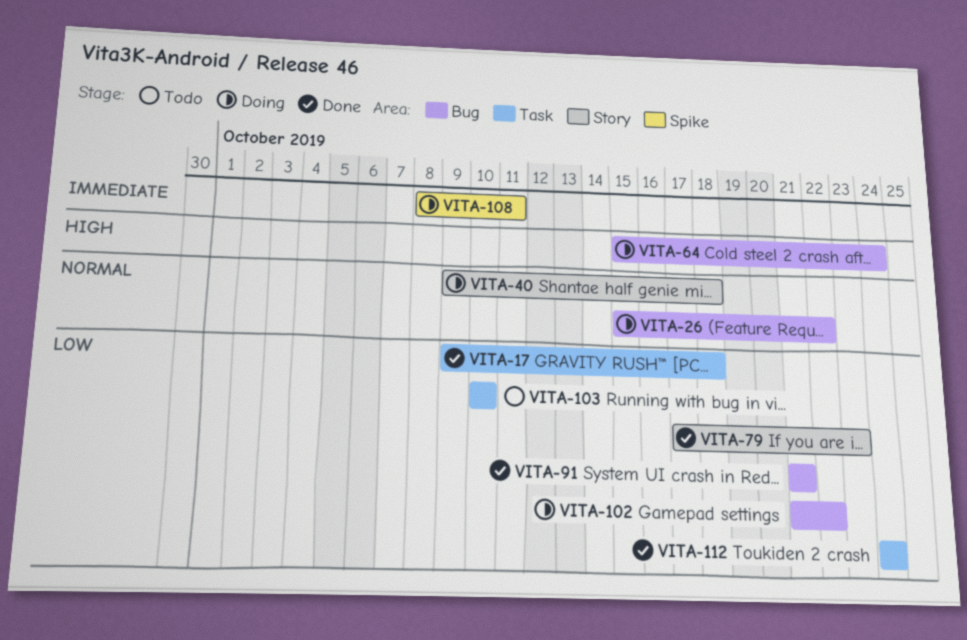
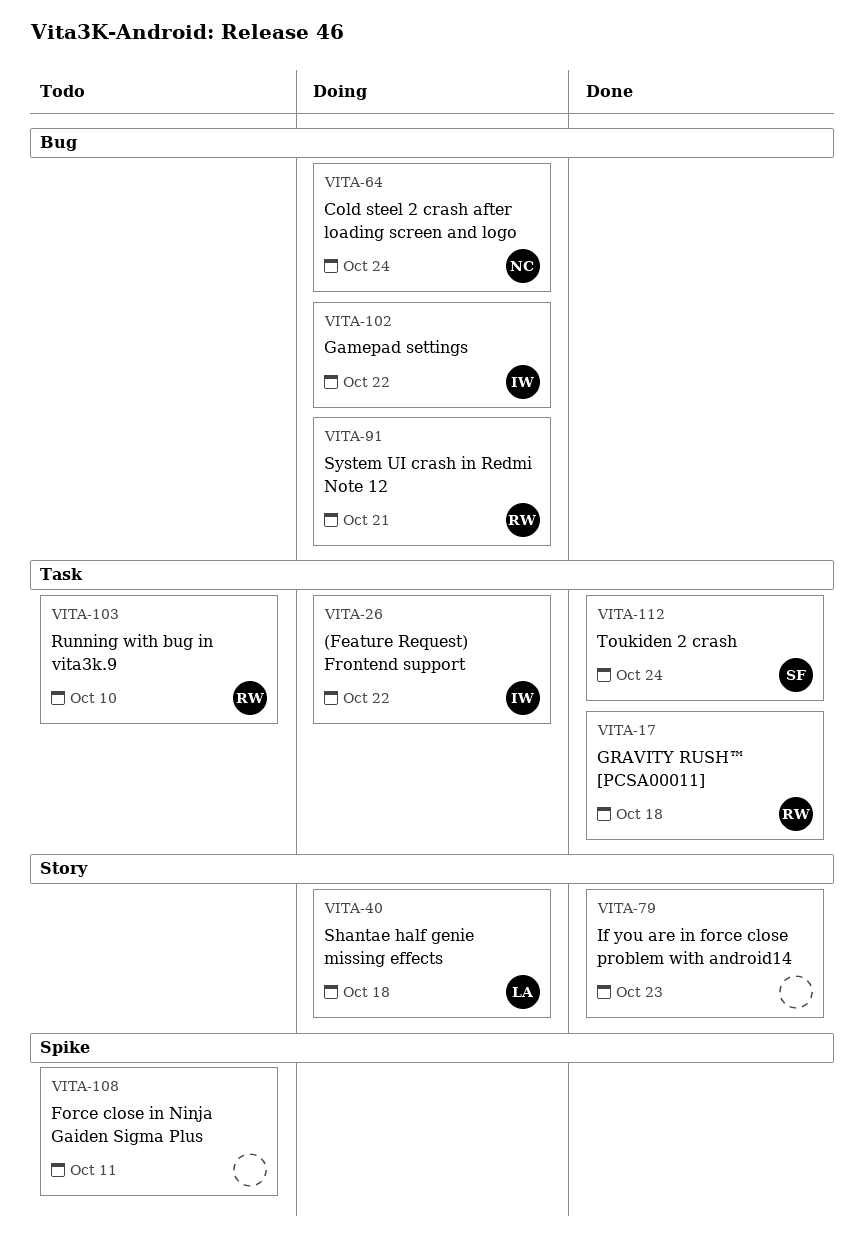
VITA-26, label: Bug -> Task
VITA-91, status: Done -> Doing
VITA-108, status: Doing -> Todo

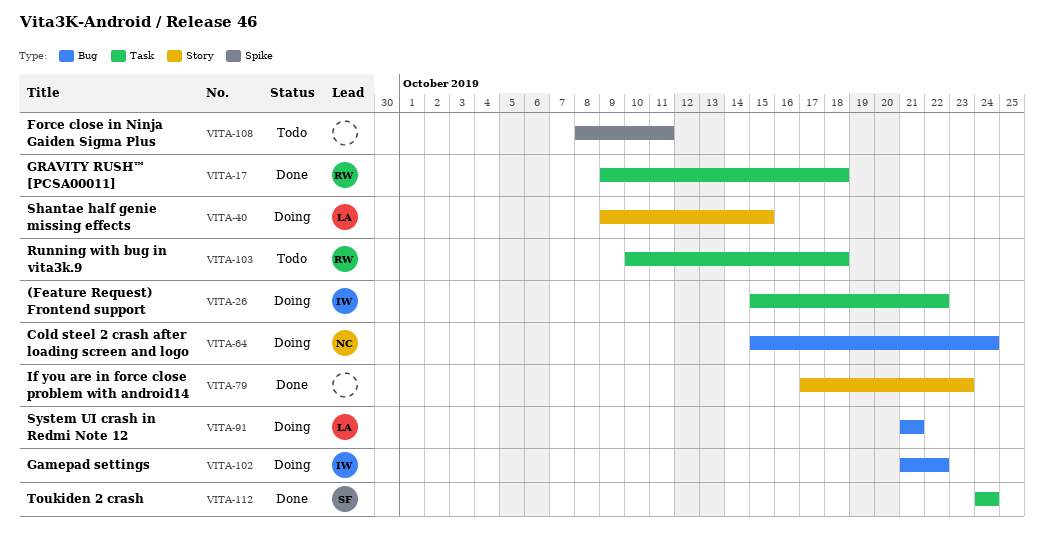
VITA-40, due: Oct 18 -> Oct 15
VITA-91, owner: RW -> LA
VITA-103, due: Oct 10 -> Oct 18

